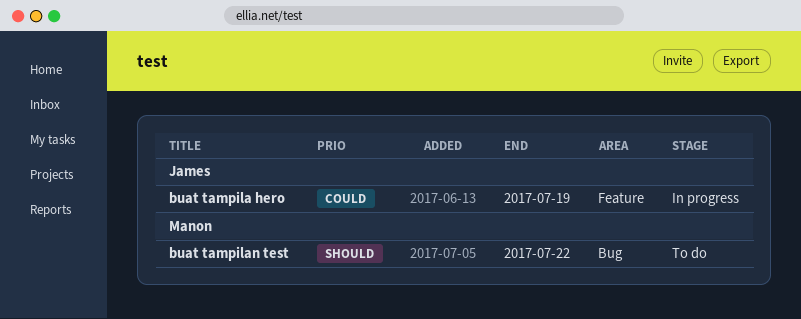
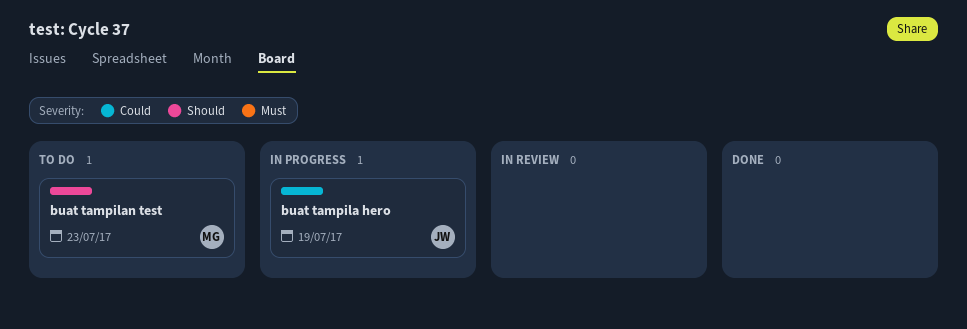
buat tampilan test, due: Jul 22 -> Jul 23

